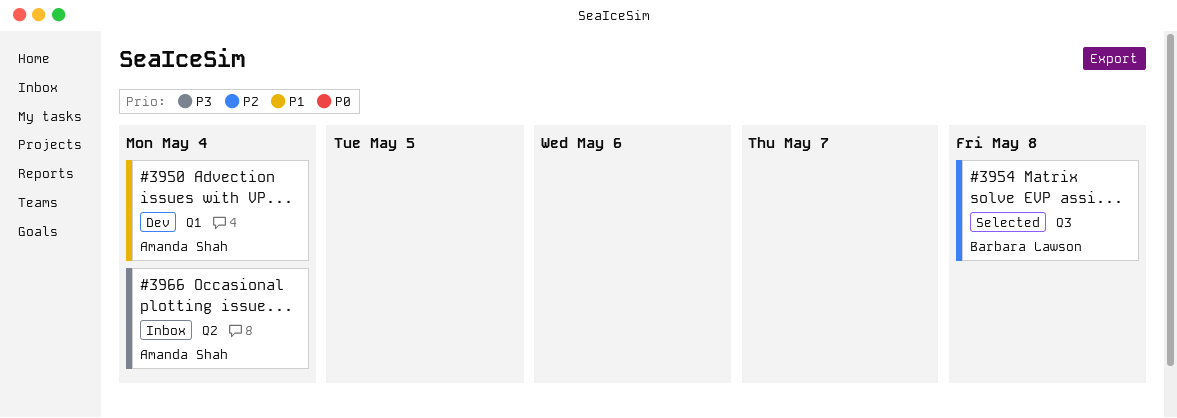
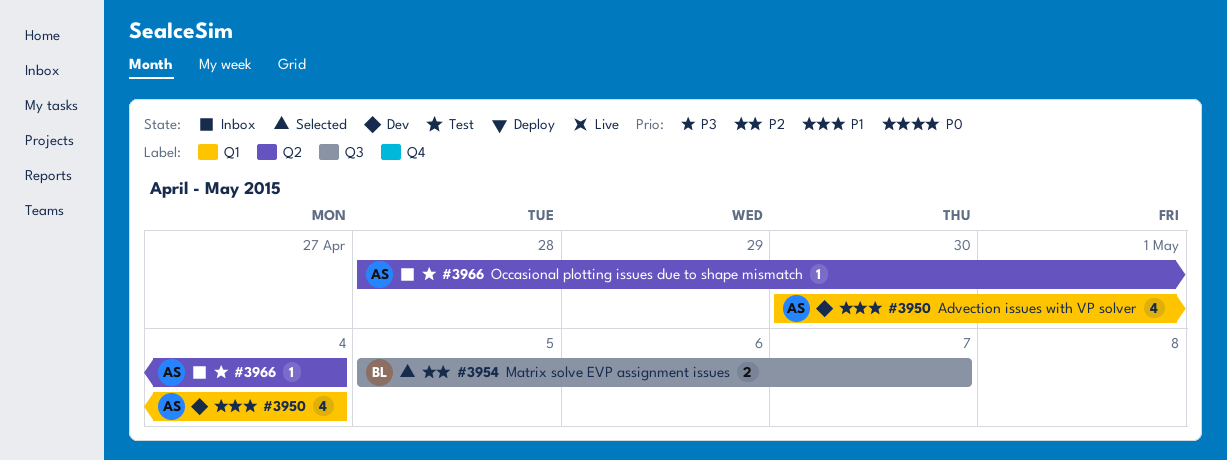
#3954, due: May 8 -> May 7

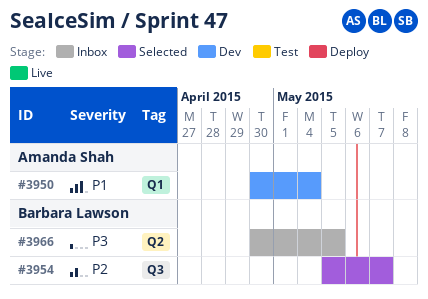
#3966, owner: Amanda Shah -> Barbara Lawson
#3966, start: Apr 28 -> Apr 30
#3966, due: May 4 -> May 5

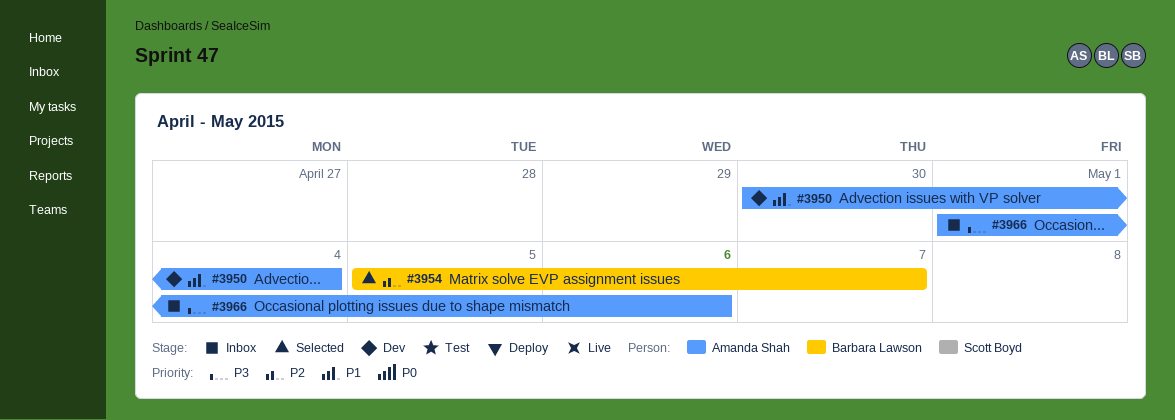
#3966, owner: Barbara Lawson -> Amanda Shah
#3966, start: Apr 30 -> May 1
#3966, due: May 5 -> May 6

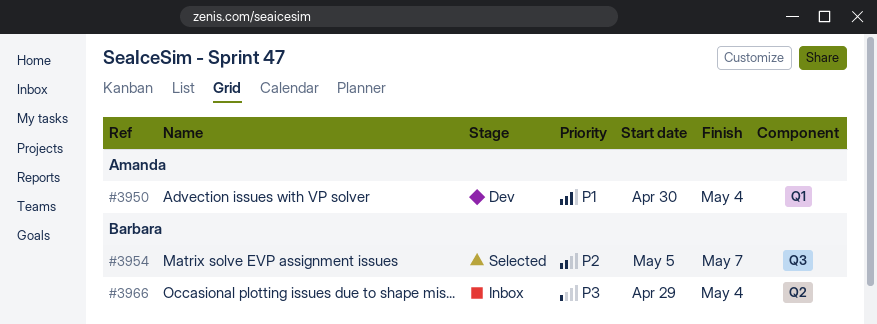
#3966, owner: Amanda Shah -> Barbara Lawson
#3966, start: May 1 -> Apr 29
#3966, due: May 6 -> May 4

